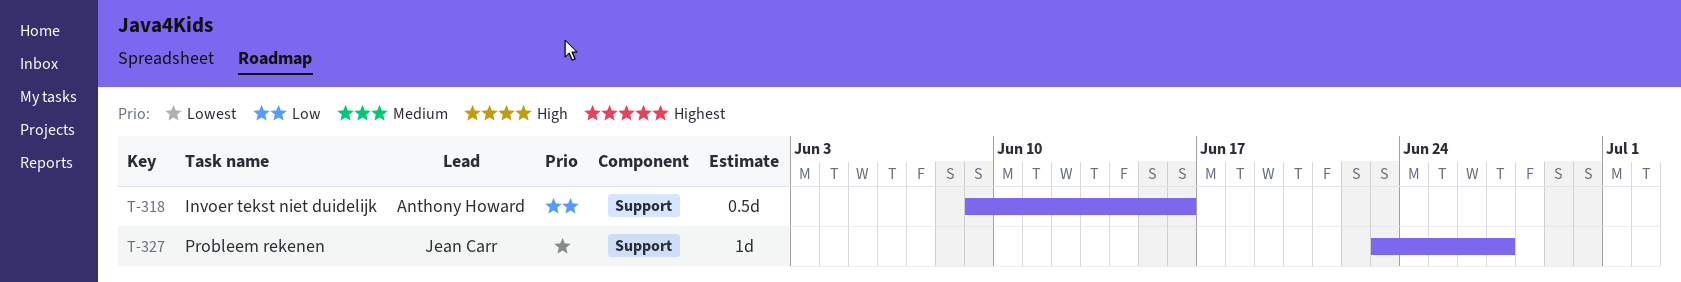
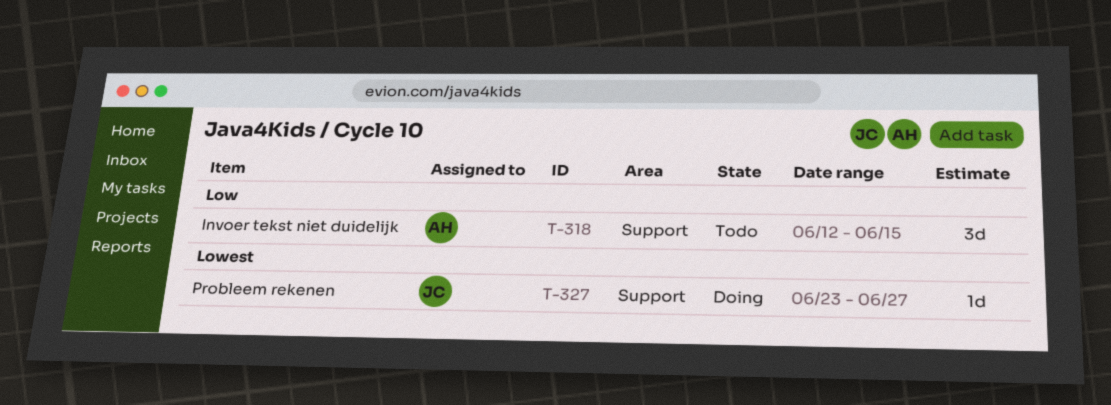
T-318, estimate: 0.5d -> 3d
T-318, start: Jun 9 -> Jun 12
T-318, due: Jun 16 -> Jun 15

